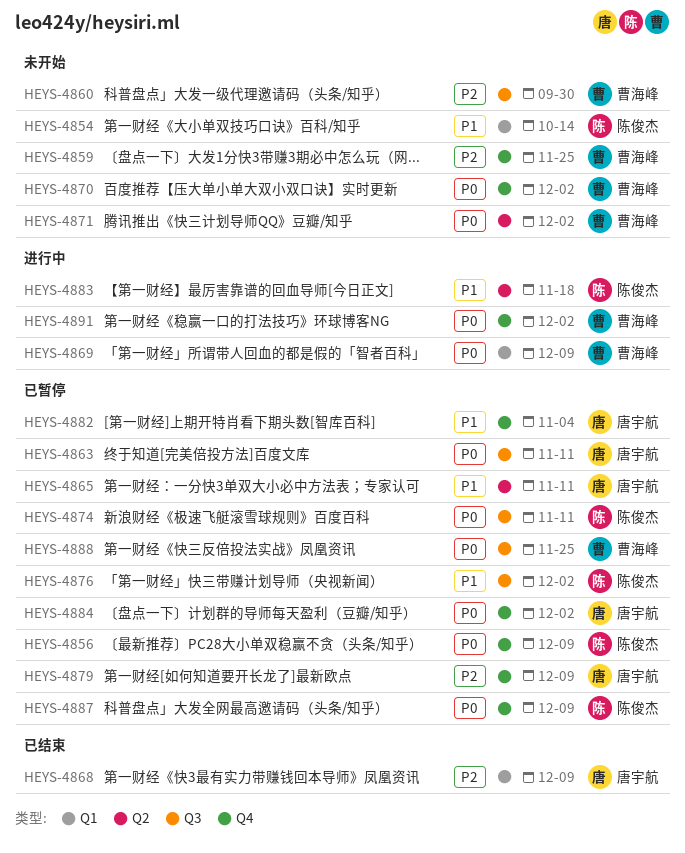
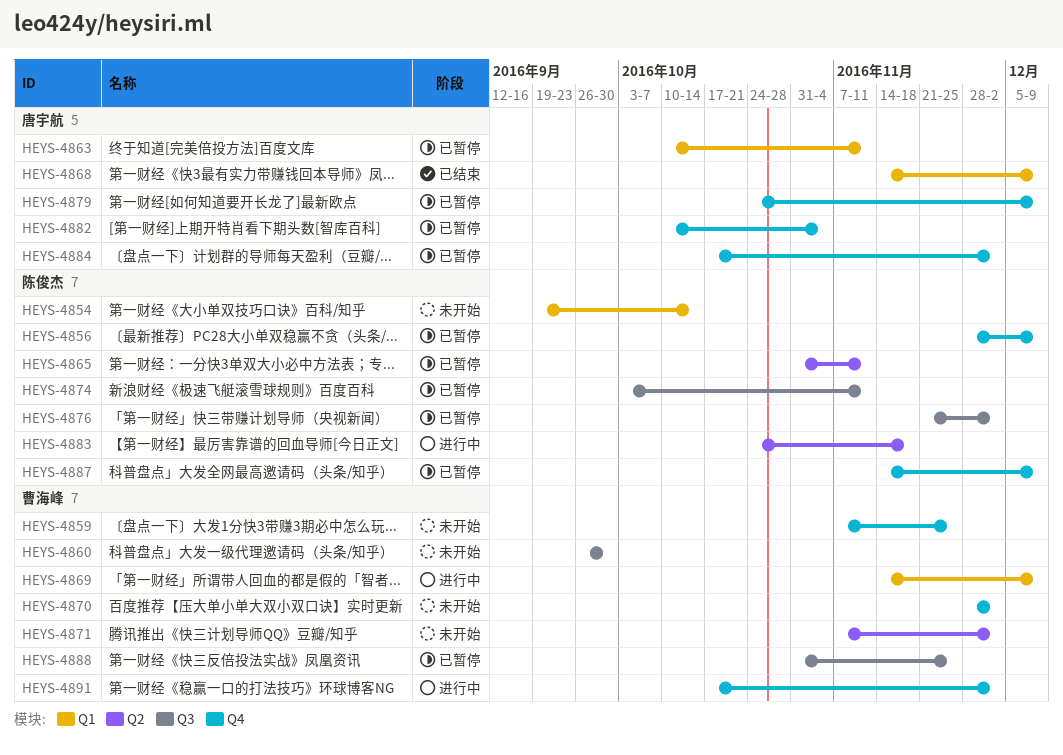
HEYS-4863, label: Q3 -> Q1
HEYS-4865, owner: 唐宇航 -> 陈俊杰

